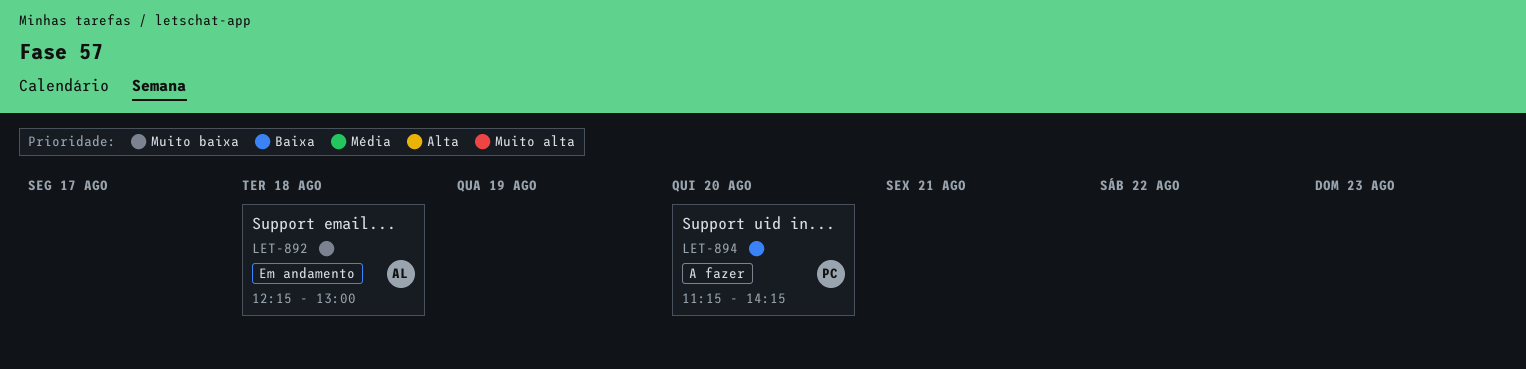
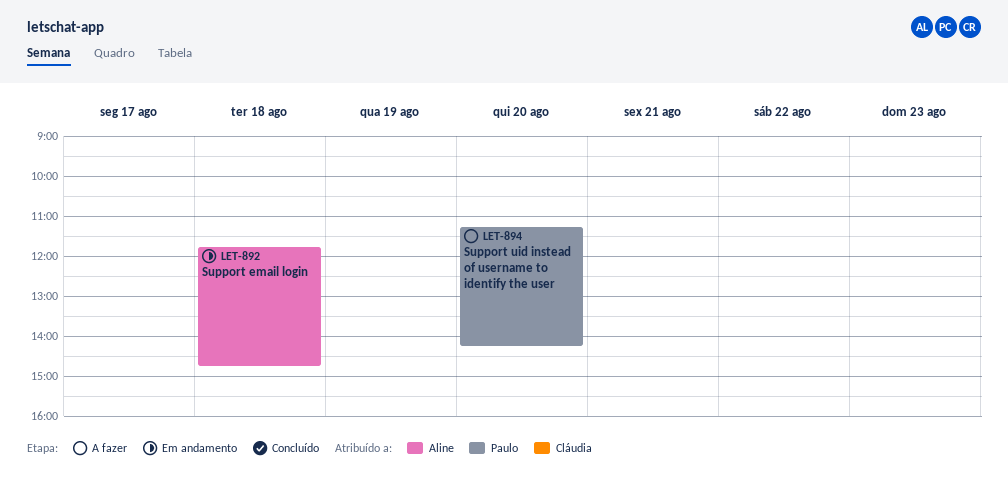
LET-892, begins: 12:15 -> 11:45
LET-892, ends: 13:00 -> 14:45

